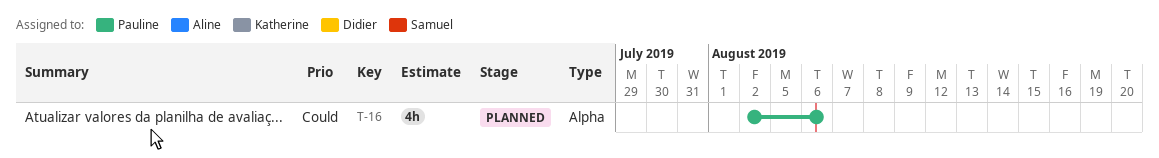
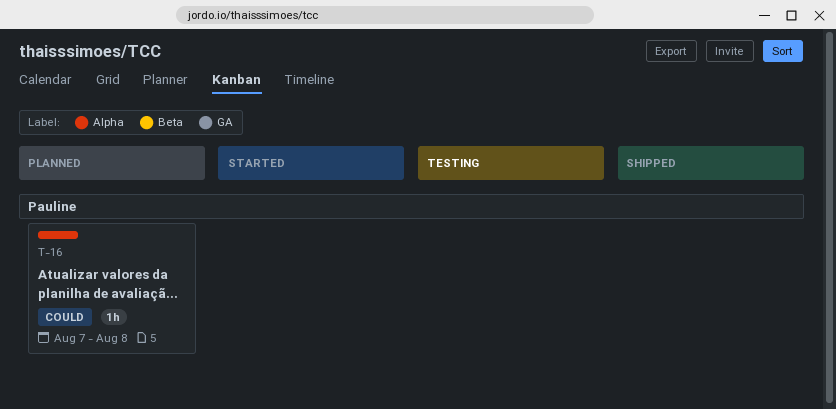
T-16, estimate: 4h -> 1h
T-16, start: Aug 2 -> Aug 7
T-16, due: Aug 6 -> Aug 8

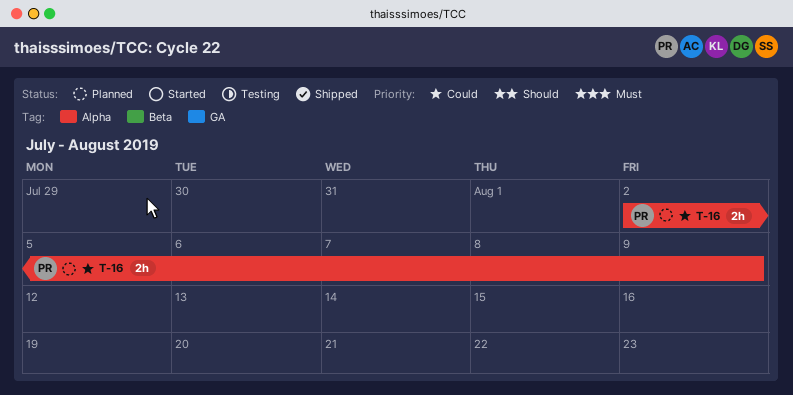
T-16, estimate: 1h -> 2h
T-16, start: Aug 7 -> Aug 2
T-16, due: Aug 8 -> Aug 9

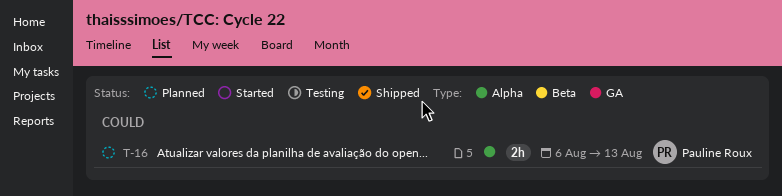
T-16, start: Aug 2 -> Aug 6
T-16, due: Aug 9 -> Aug 13

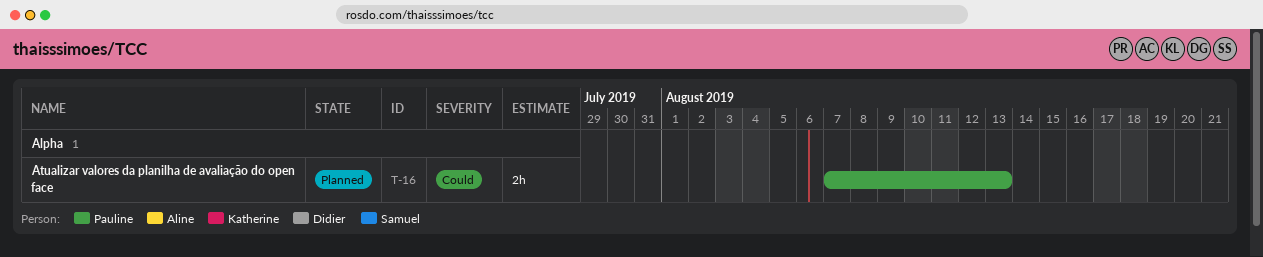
T-16, start: Aug 6 -> Aug 7

